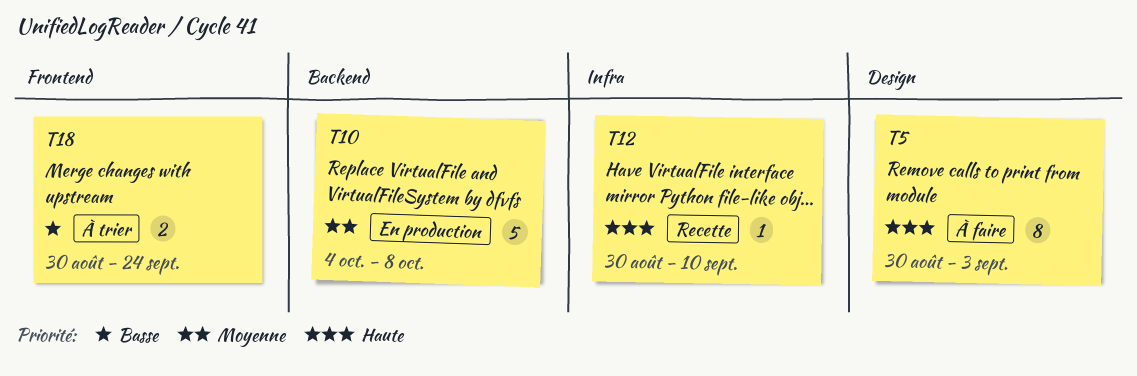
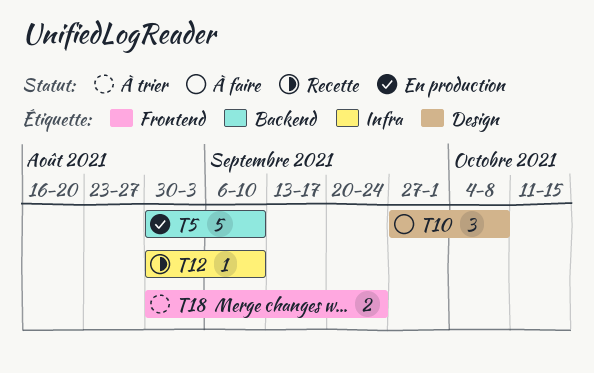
T5, status: À faire -> En production
T5, label: Design -> Backend
T5, estimate: 8 -> 5
T5, due: Sep 3 -> Sep 10
T10, status: En production -> À faire
T10, label: Backend -> Design
T10, estimate: 5 -> 3
T10, start: Oct 4 -> Sep 27

